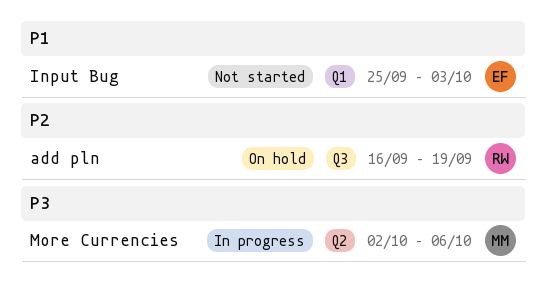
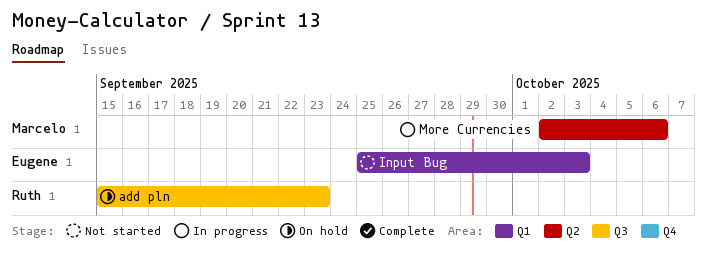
add pln, start: Sep 16 -> Sep 15
add pln, due: Sep 19 -> Sep 23

